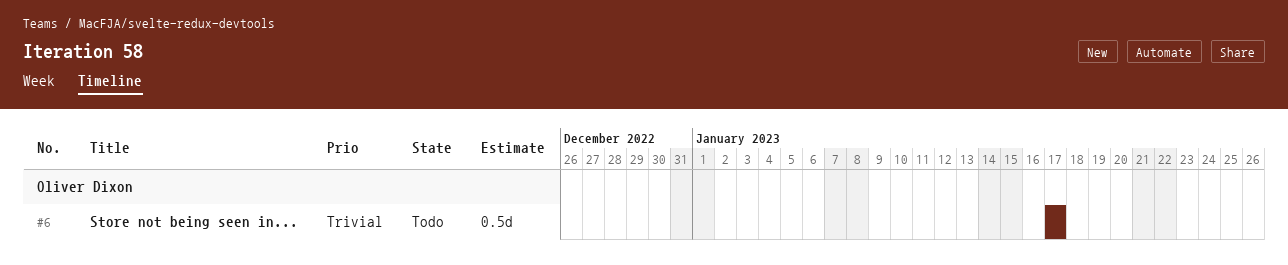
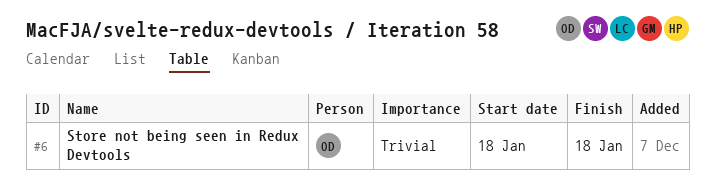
#6, start: Jan 17 -> Jan 18
#6, due: Jan 17 -> Jan 18

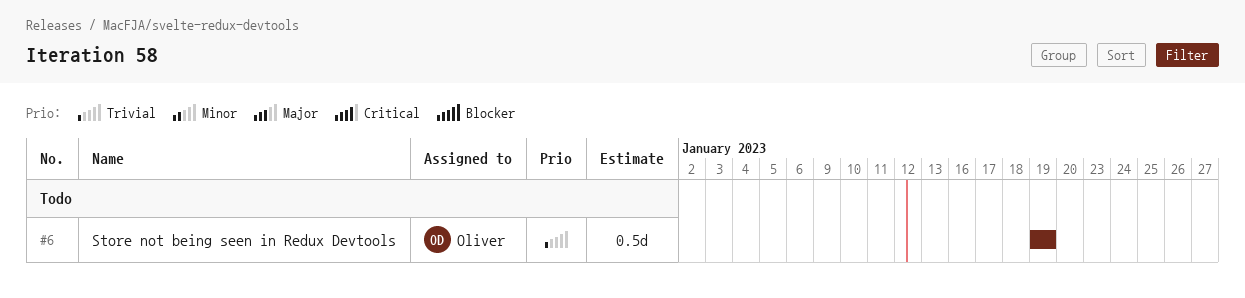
#6, start: Jan 18 -> Jan 19
#6, due: Jan 18 -> Jan 19

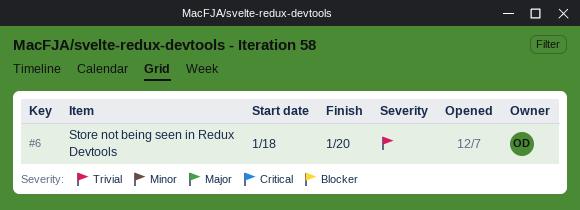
#6, start: Jan 19 -> Jan 18
#6, due: Jan 19 -> Jan 20

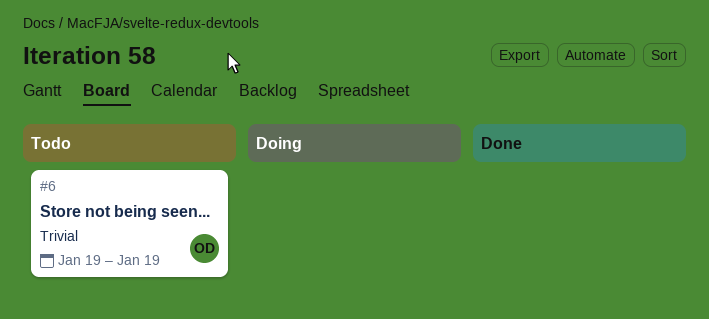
#6, start: Jan 18 -> Jan 19
#6, due: Jan 20 -> Jan 19

